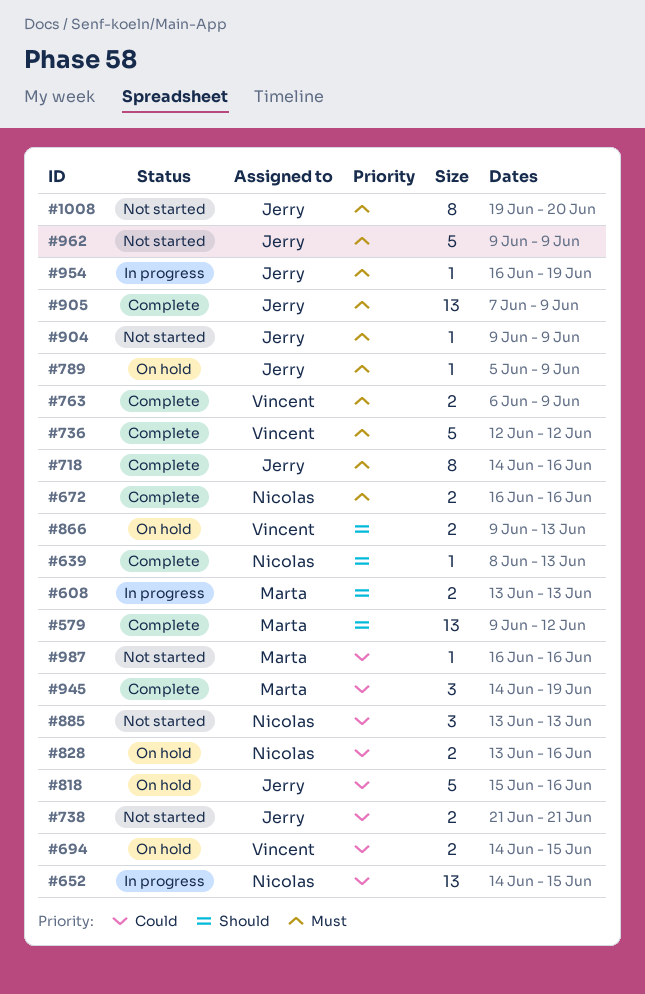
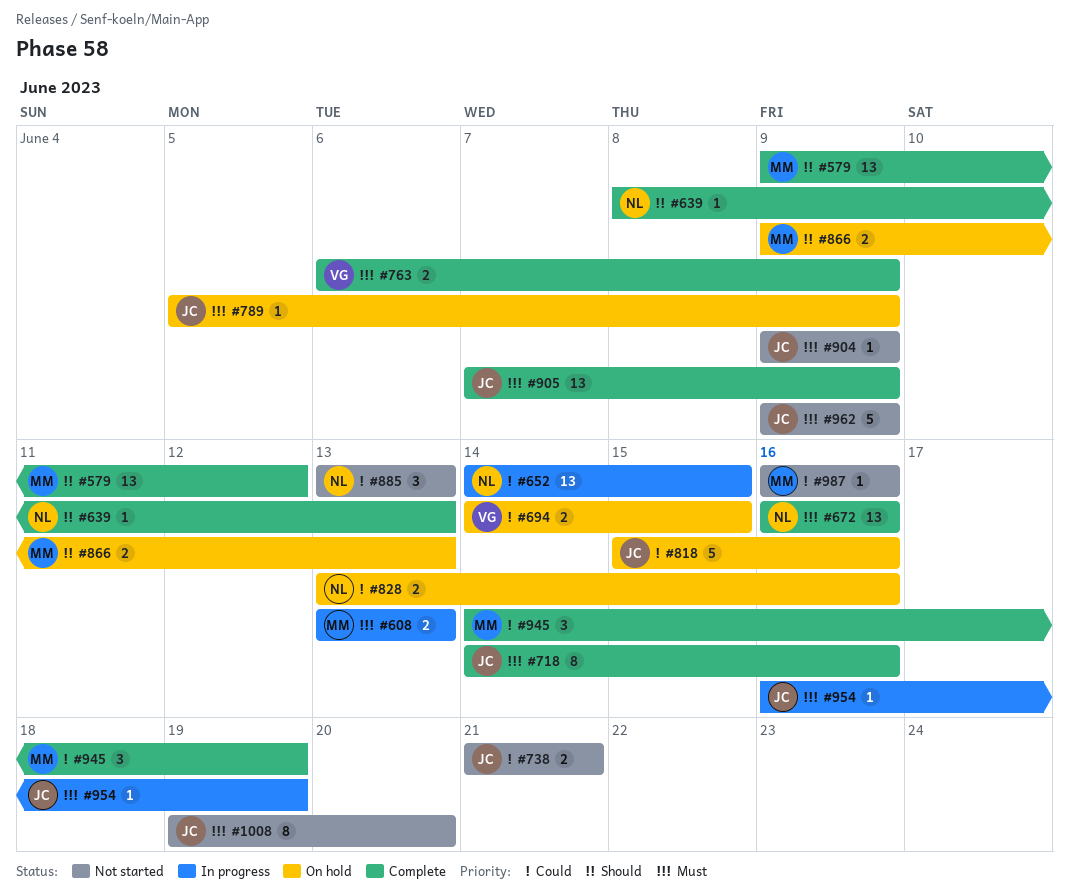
#608, priority: Should -> Must
#672, estimate: 2 -> 13
#736: present -> none
#866, owner: Vincent -> Marta

